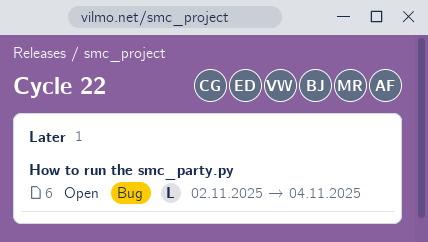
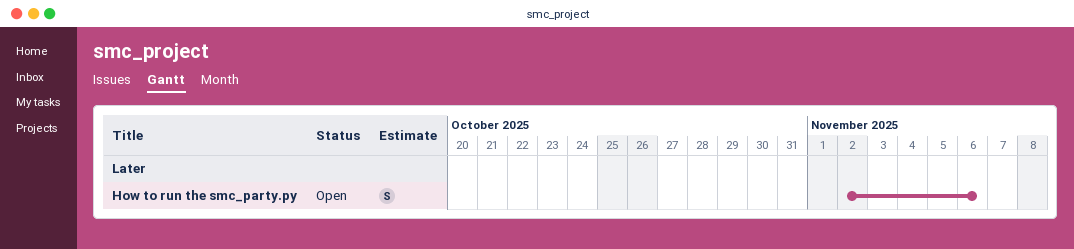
How to run the smc_party.py, estimate: L -> S
How to run the smc_party.py, due: Nov 4 -> Nov 6

